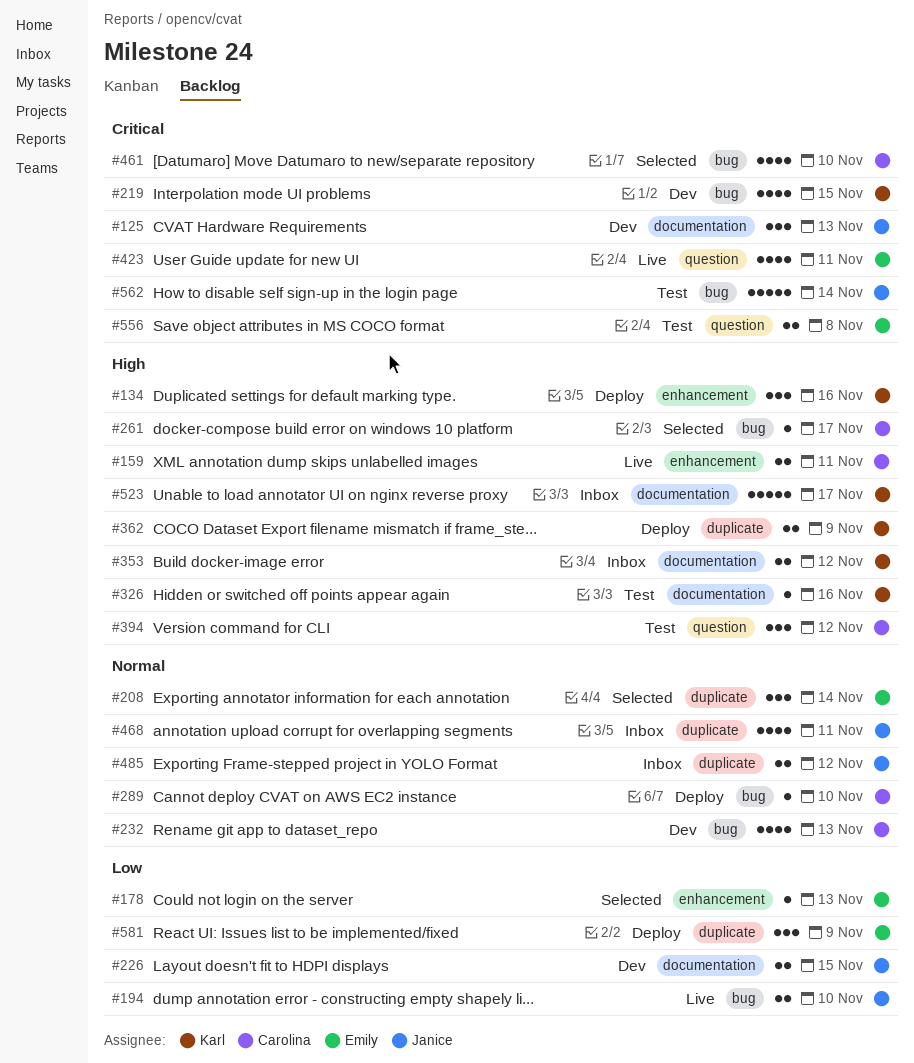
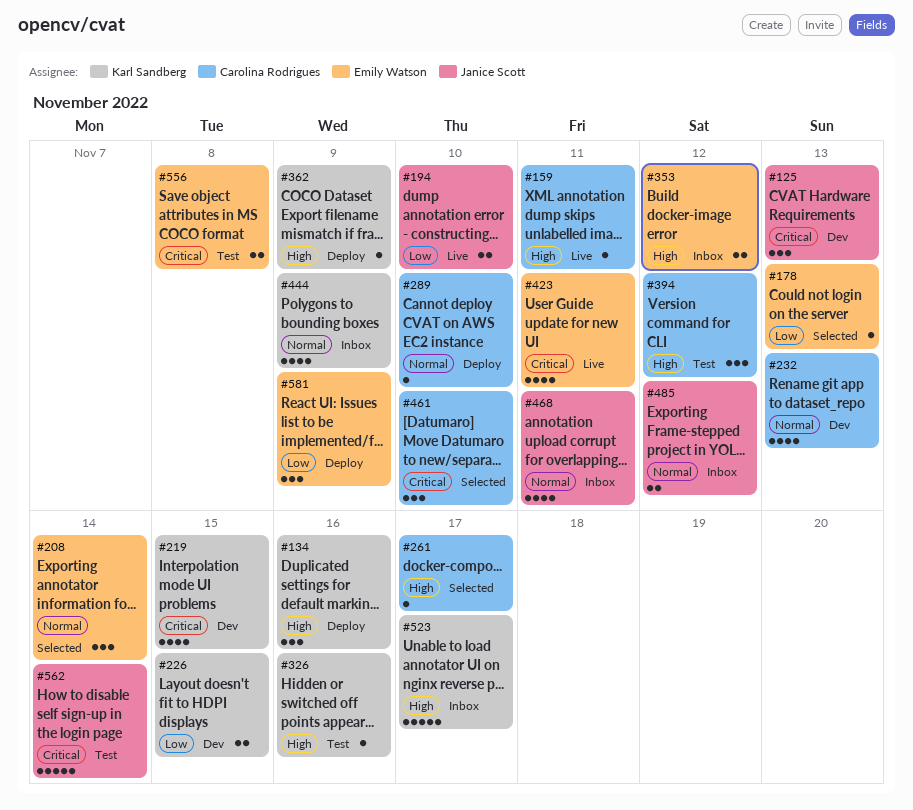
#159, estimate: 2 -> 1
#226, owner: Janice Scott -> Karl Sandberg
#353, owner: Karl Sandberg -> Emily Watson
#362, estimate: 2 -> 1
#444: none -> present
#461, estimate: 4 -> 3

